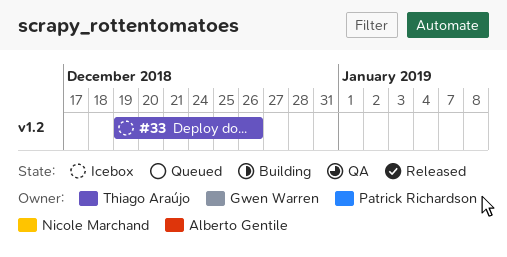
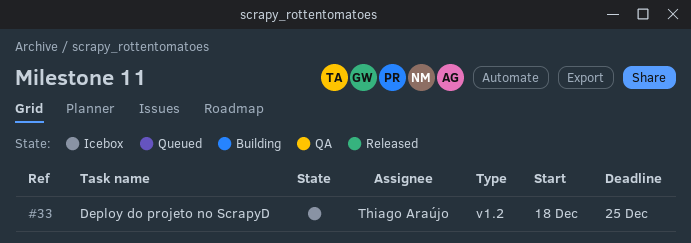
#33, start: Dec 19 -> Dec 18
#33, due: Dec 26 -> Dec 25

